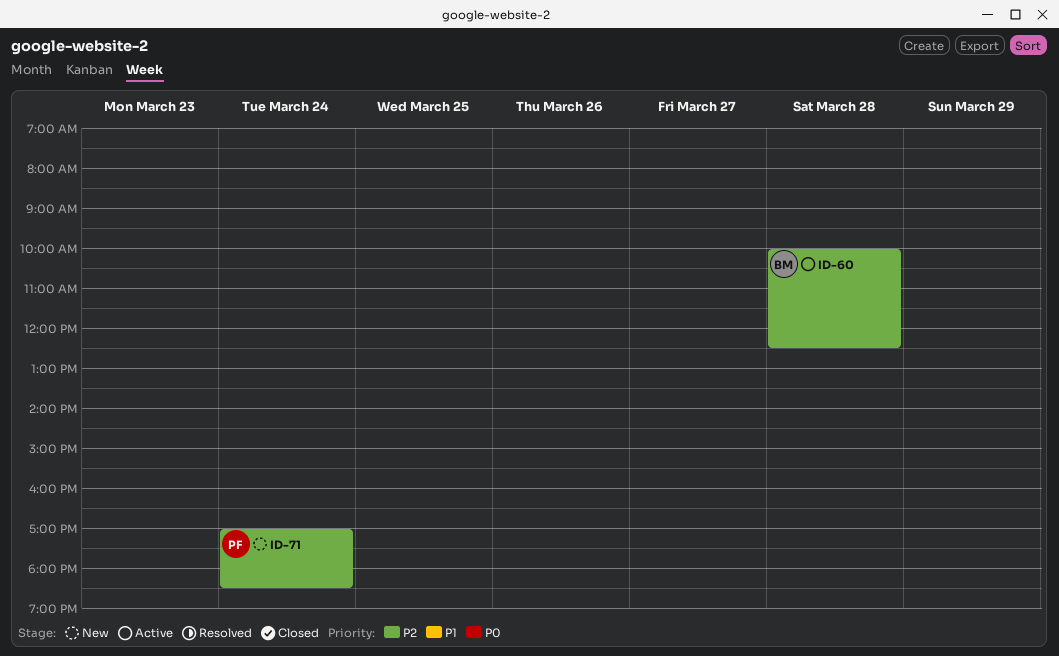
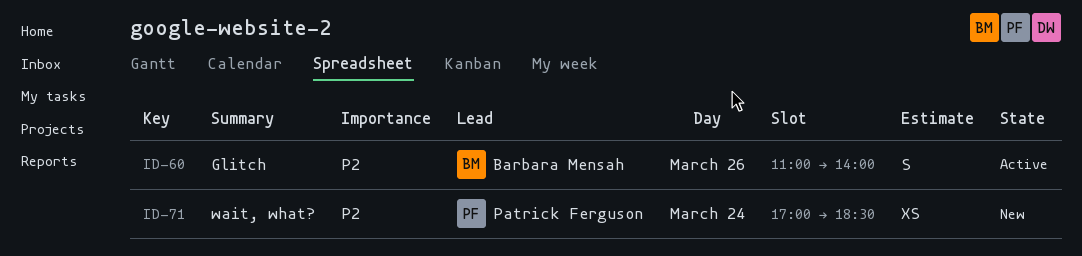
ID-60, day: Mar 28 -> Mar 26
ID-60, begins: 10:00 -> 11:00
ID-60, ends: 12:30 -> 14:00

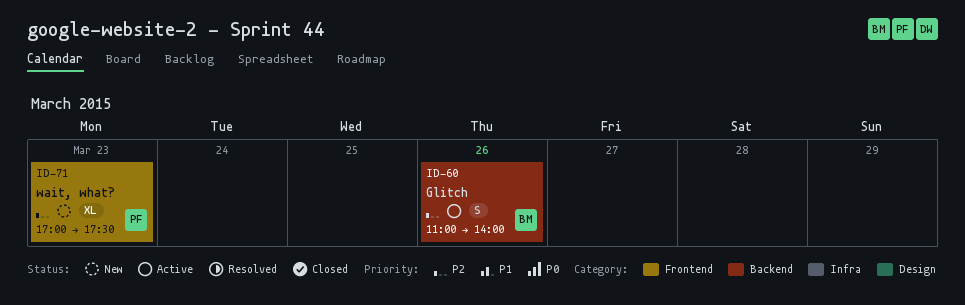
ID-71, estimate: XS -> XL
ID-71, day: Mar 24 -> Mar 23
ID-71, ends: 18:30 -> 17:30

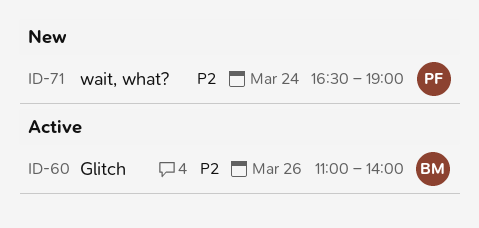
ID-71, day: Mar 23 -> Mar 24
ID-71, begins: 17:00 -> 16:30
ID-71, ends: 17:30 -> 19:00

